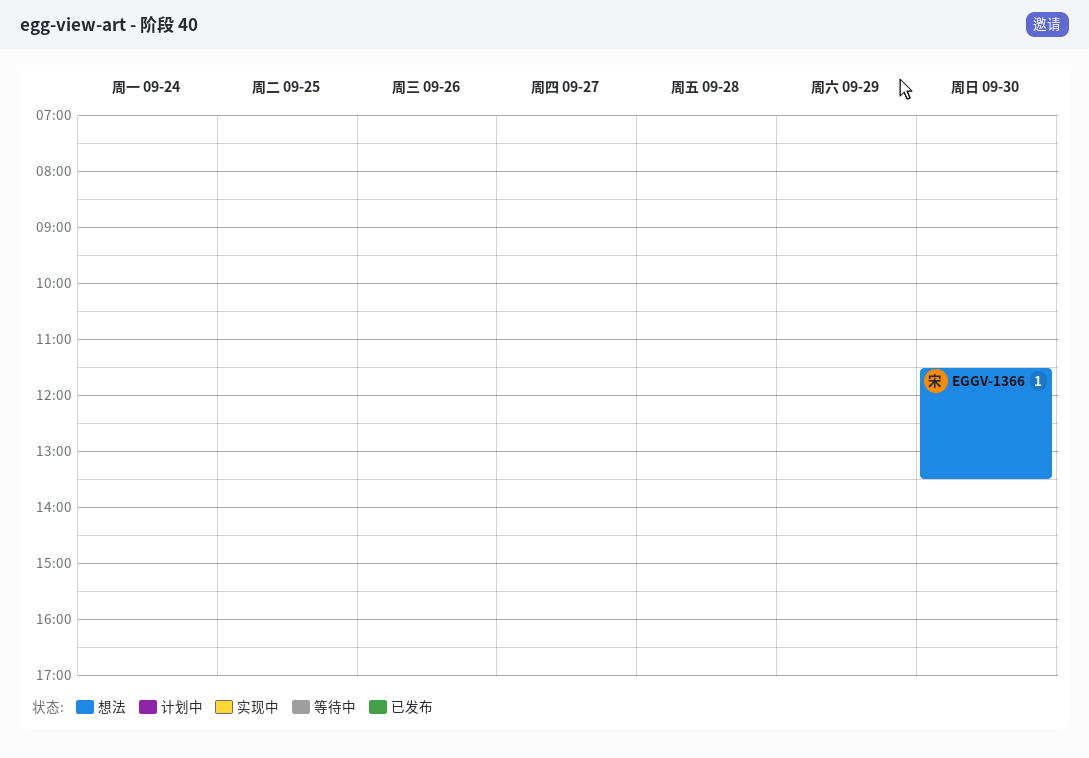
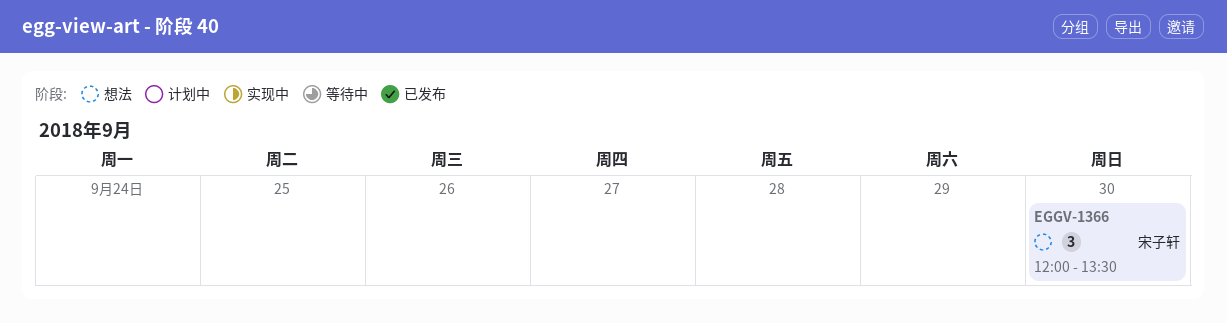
EGGV-1366, estimate: 1 -> 3
EGGV-1366, begins: 11:30 -> 12:00

